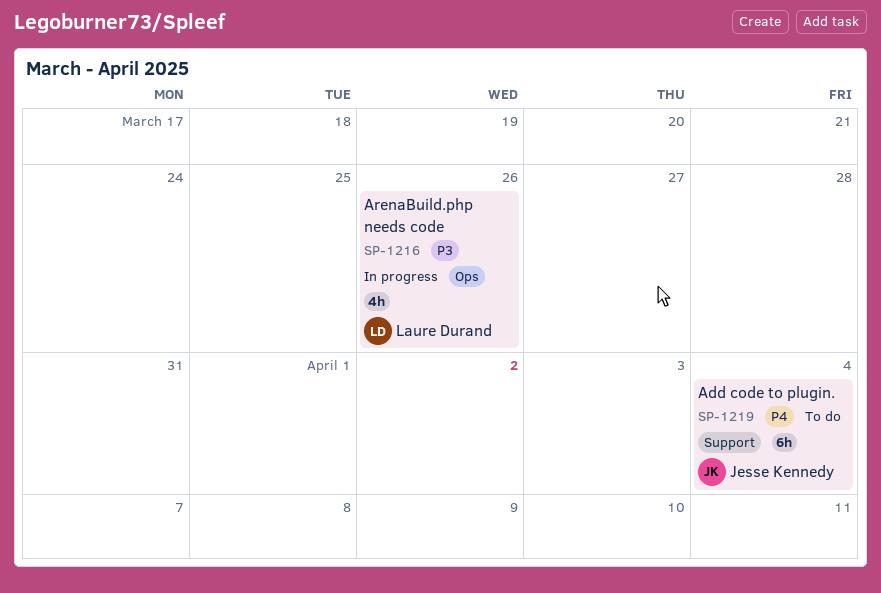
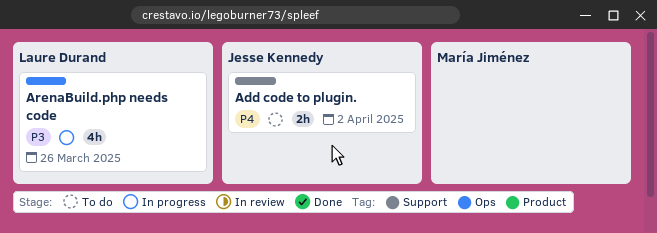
Add code to plugin., estimate: 6h -> 2h
Add code to plugin., due: Apr 4 -> Apr 2

